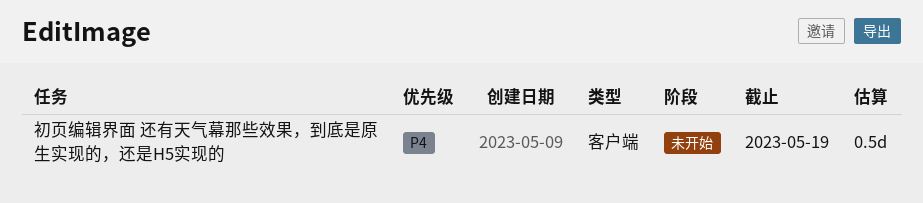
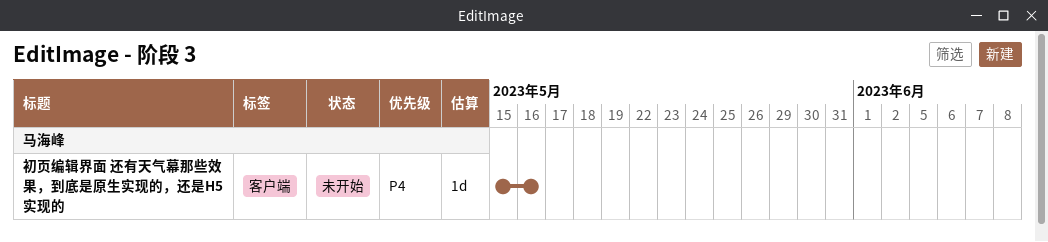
初页编辑界面 还有天气幕那些效果，到底是原生实现的，还是H5实现的, estimate: 0.5d -> 1d
初页编辑界面 还有天气幕那些效果，到底是原生实现的，还是H5实现的, due: May 19 -> May 16

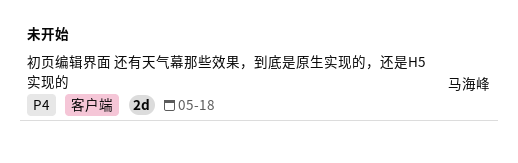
初页编辑界面 还有天气幕那些效果，到底是原生实现的，还是H5实现的, estimate: 1d -> 2d
初页编辑界面 还有天气幕那些效果，到底是原生实现的，还是H5实现的, due: May 16 -> May 18

